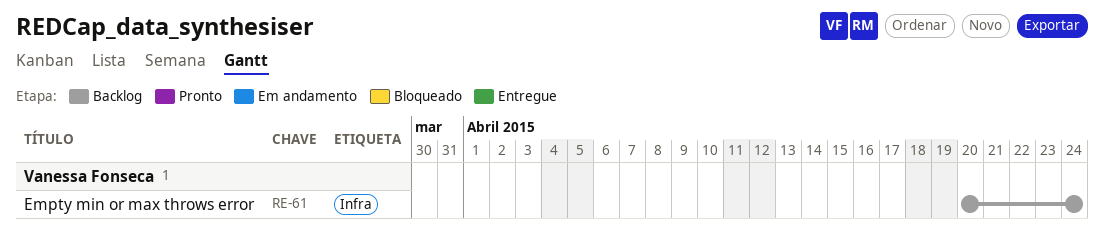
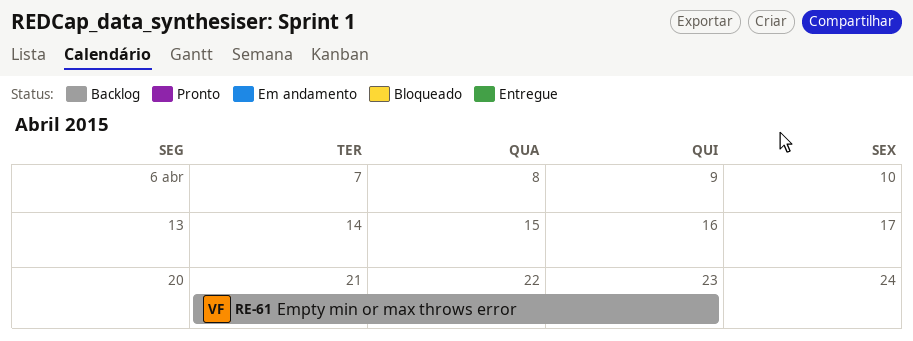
RE-61, start: Apr 20 -> Apr 21
RE-61, due: Apr 24 -> Apr 23

